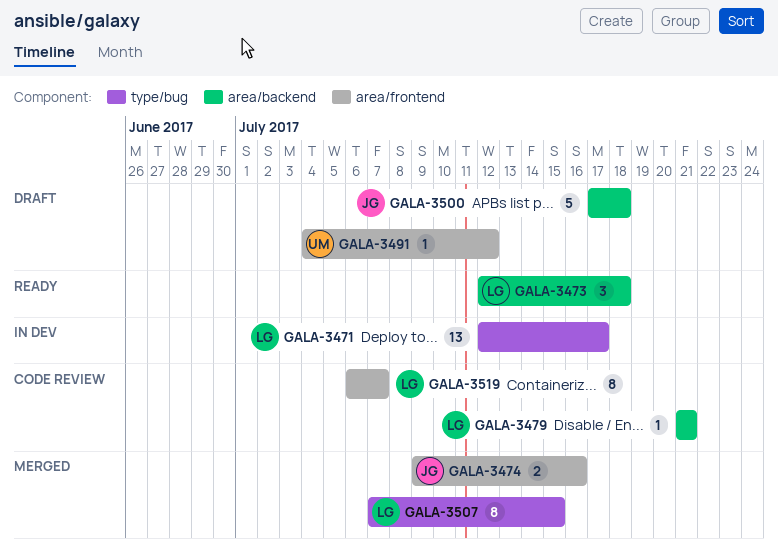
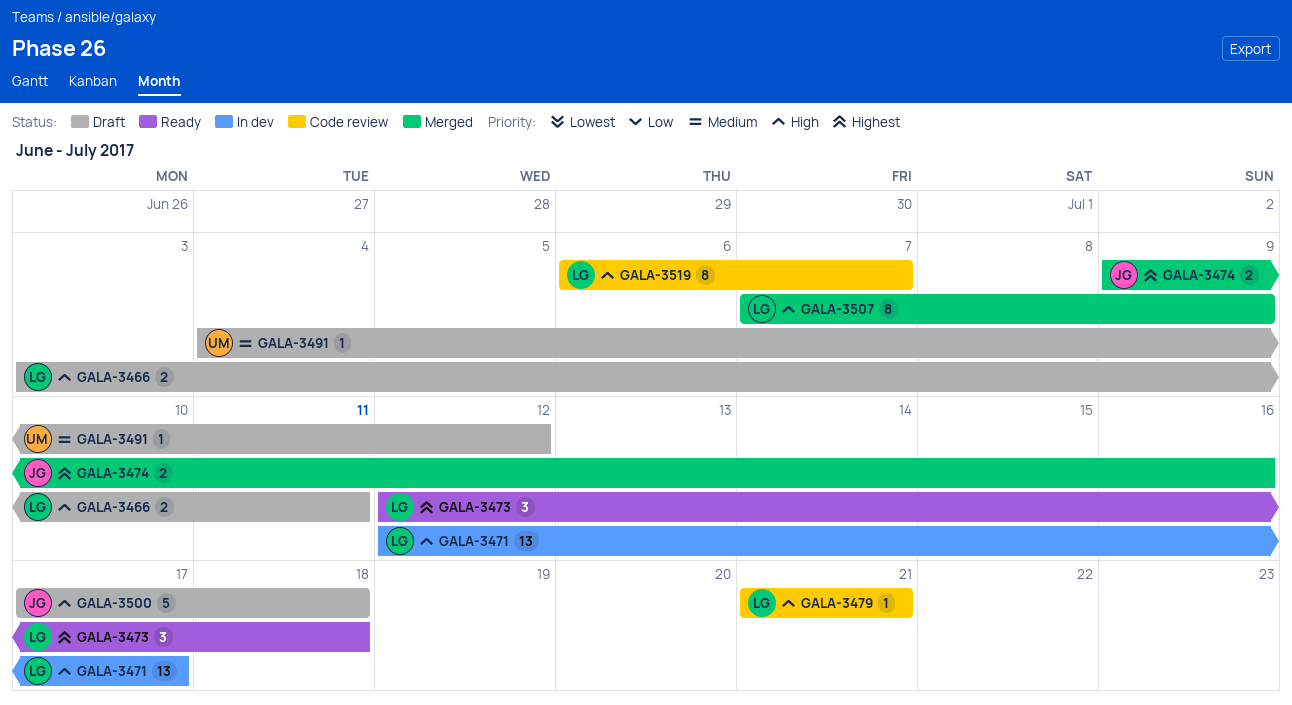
GALA-3466: none -> present
GALA-3507, due: Jul 15 -> Jul 9

